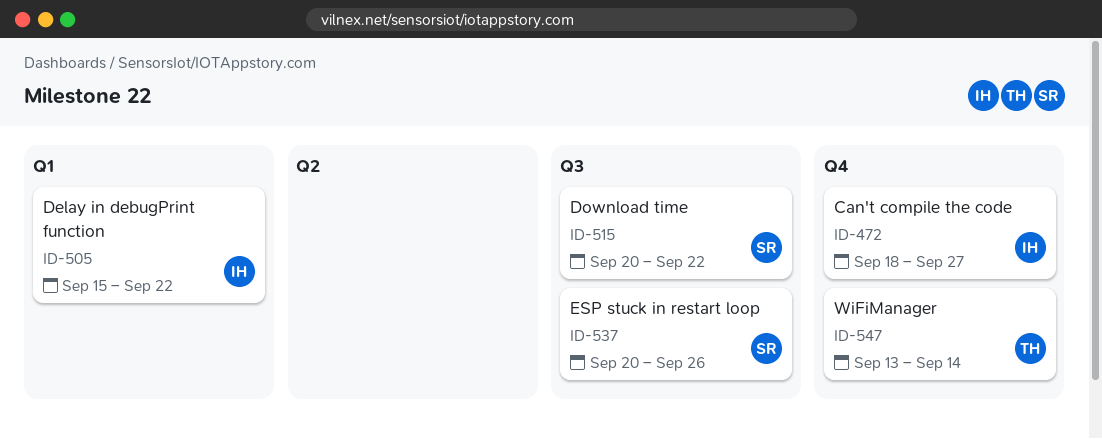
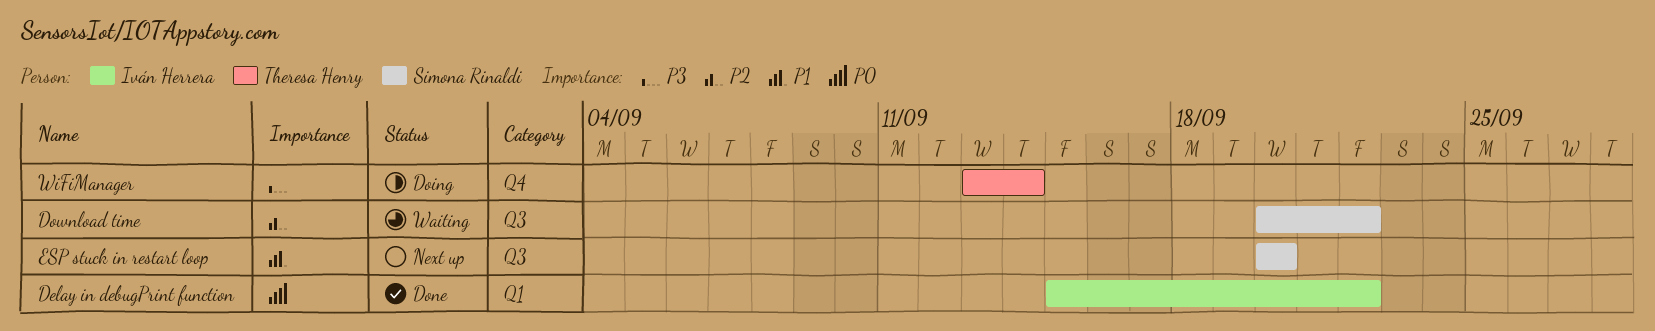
Can't compile the code: present -> none
ESP stuck in restart loop, due: Sep 26 -> Sep 20

